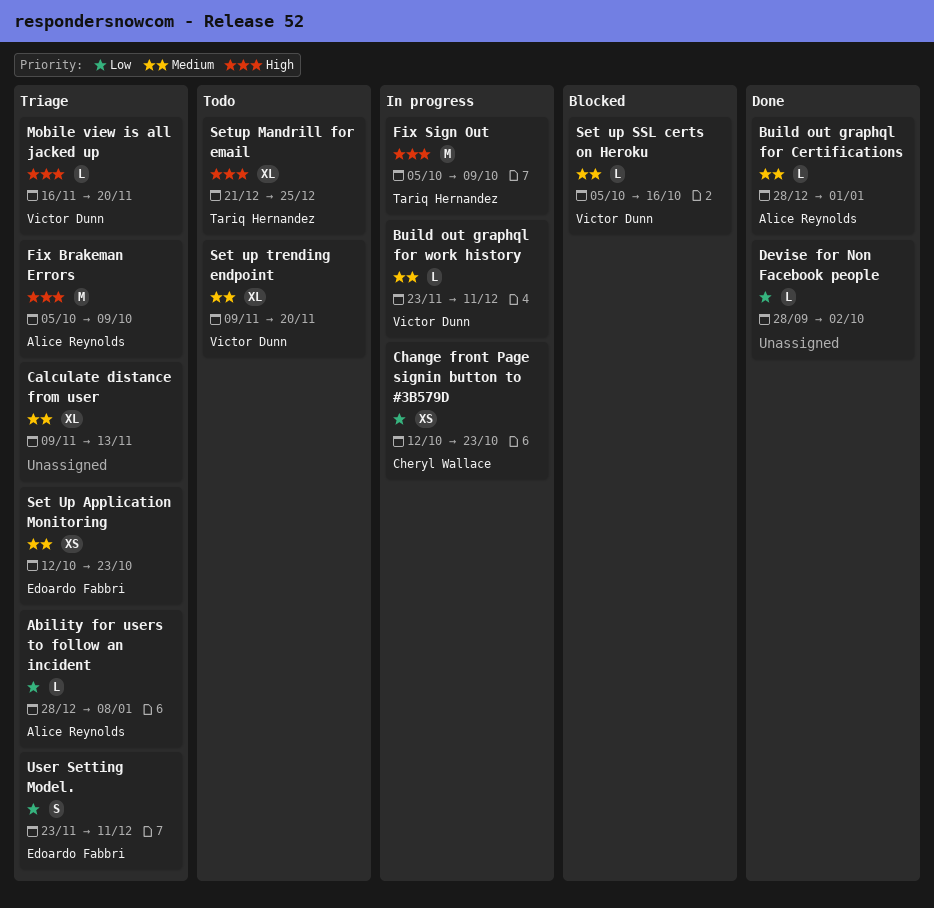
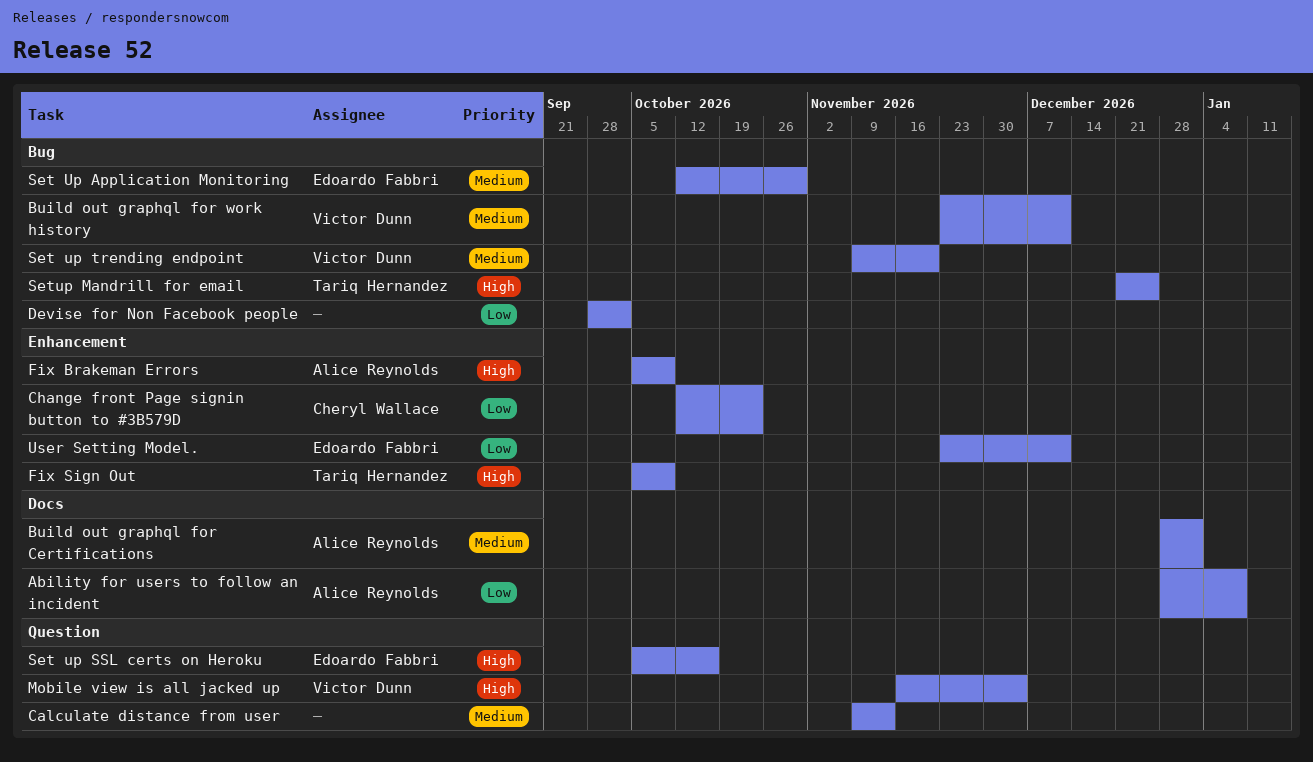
Mobile view is all jacked up, due: Nov 20 -> Dec 4
Set Up Application Monitoring, due: Oct 23 -> Oct 30
Set up SSL certs on Heroku, owner: Victor Dunn -> Edoardo Fabbri
Set up SSL certs on Heroku, priority: Medium -> High

